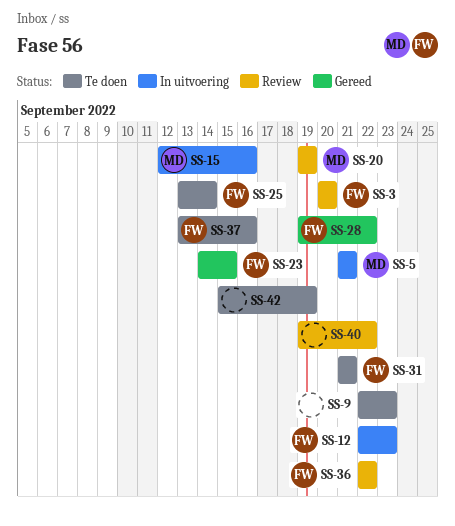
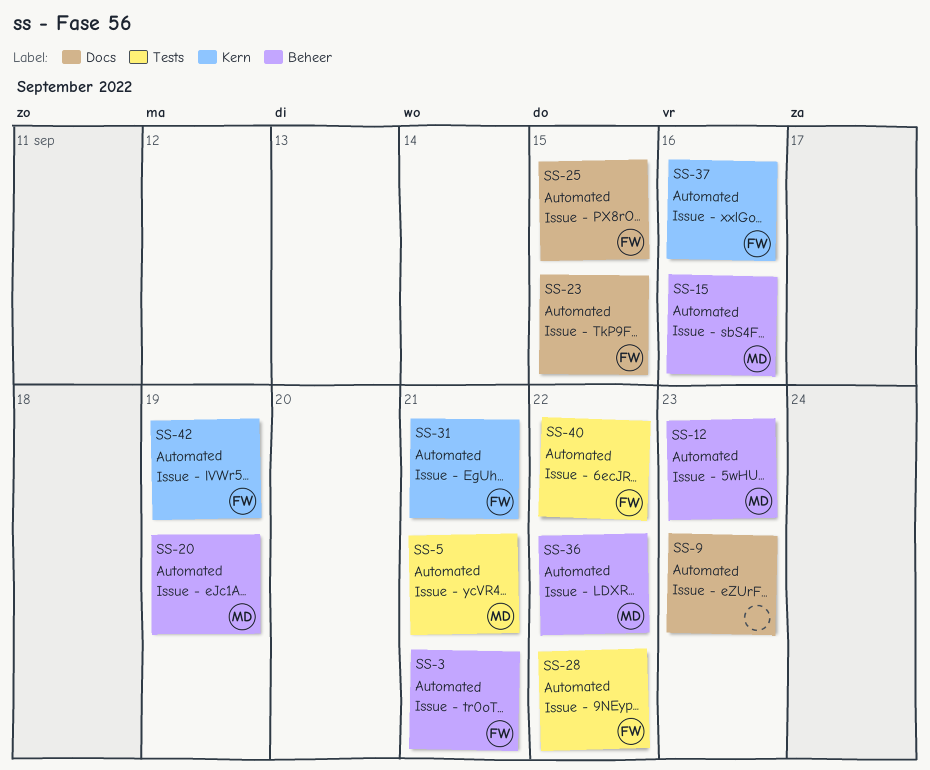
SS-3, due: Sep 20 -> Sep 21
SS-12, owner: FW -> MD
SS-25, due: Sep 14 -> Sep 15
SS-36, owner: FW -> MD
SS-40, owner: none -> FW
SS-42, owner: none -> FW

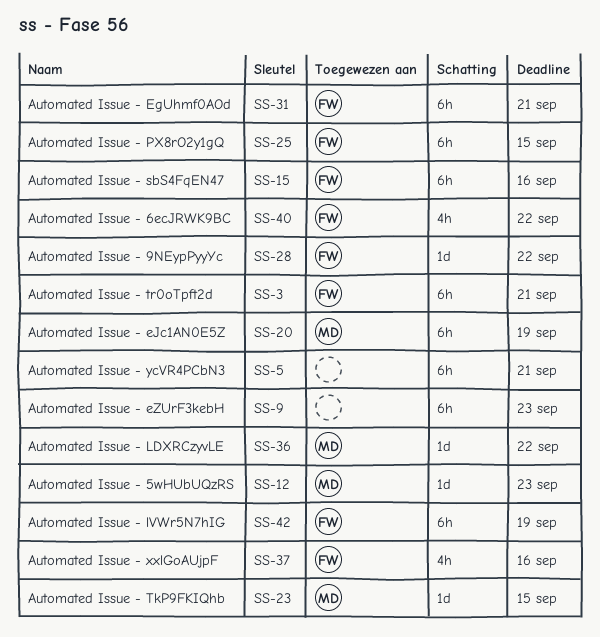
SS-5, owner: MD -> none
SS-15, owner: MD -> FW
SS-23, owner: FW -> MD

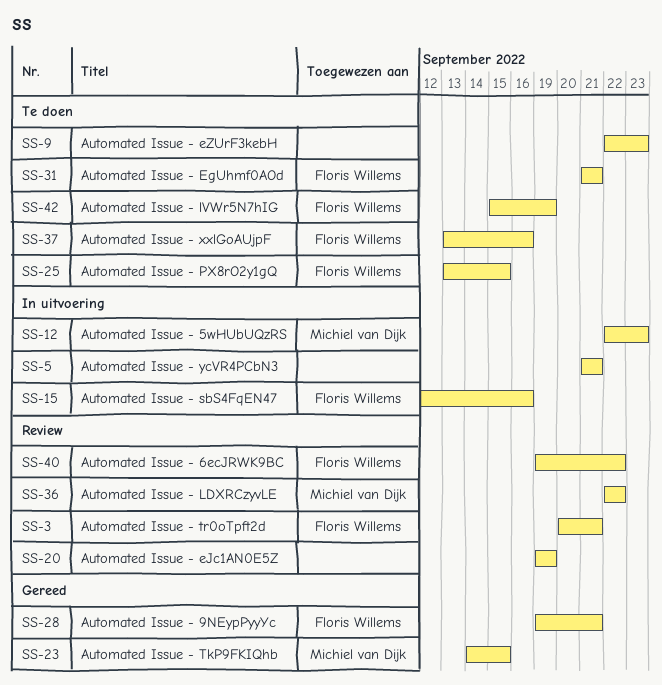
SS-20, owner: Michiel van Dijk -> none
SS-28, due: Sep 22 -> Sep 21

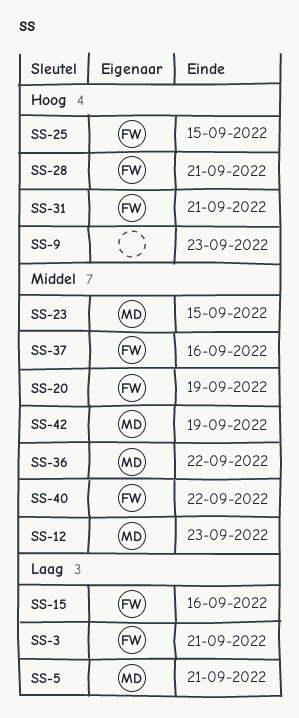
SS-5, owner: none -> Michiel van Dijk
SS-20, owner: none -> Floris Willems
SS-42, owner: Floris Willems -> Michiel van Dijk

